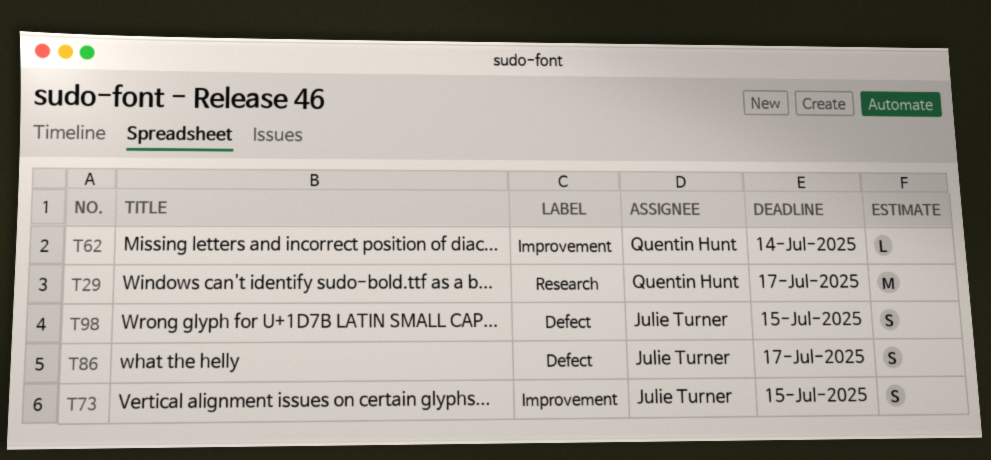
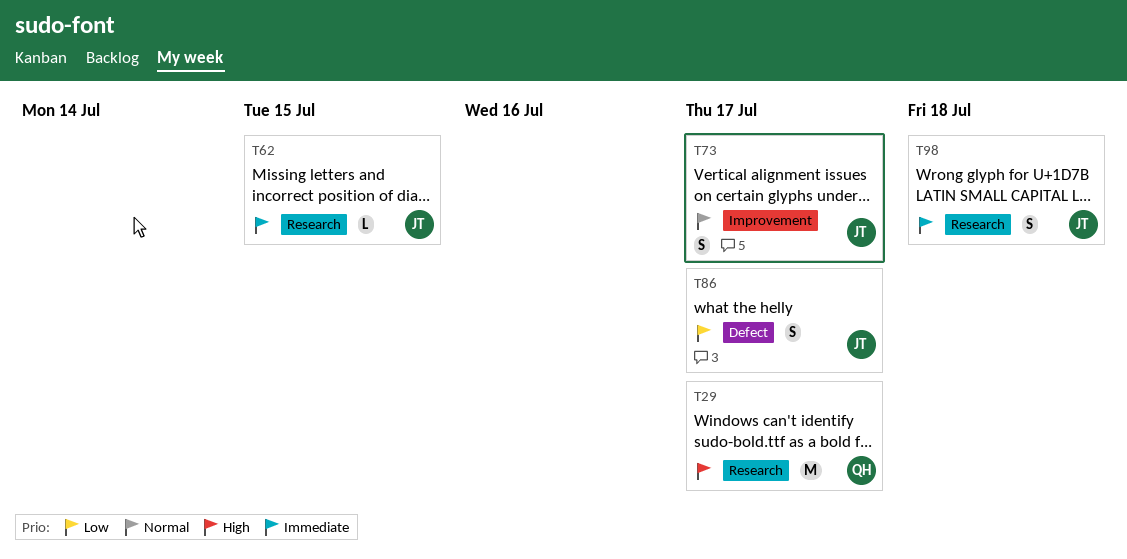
T62, owner: Quentin Hunt -> Julie Turner
T62, label: Improvement -> Research
T62, due: Jul 14 -> Jul 15
T73, due: Jul 15 -> Jul 17
T98, label: Defect -> Research
T98, due: Jul 15 -> Jul 18

